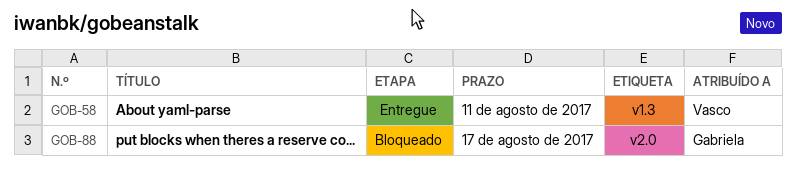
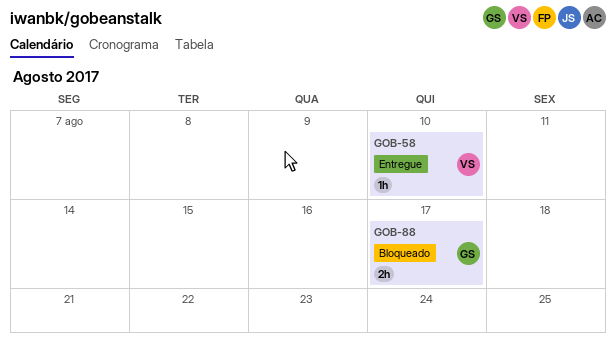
GOB-58, due: Aug 11 -> Aug 10

